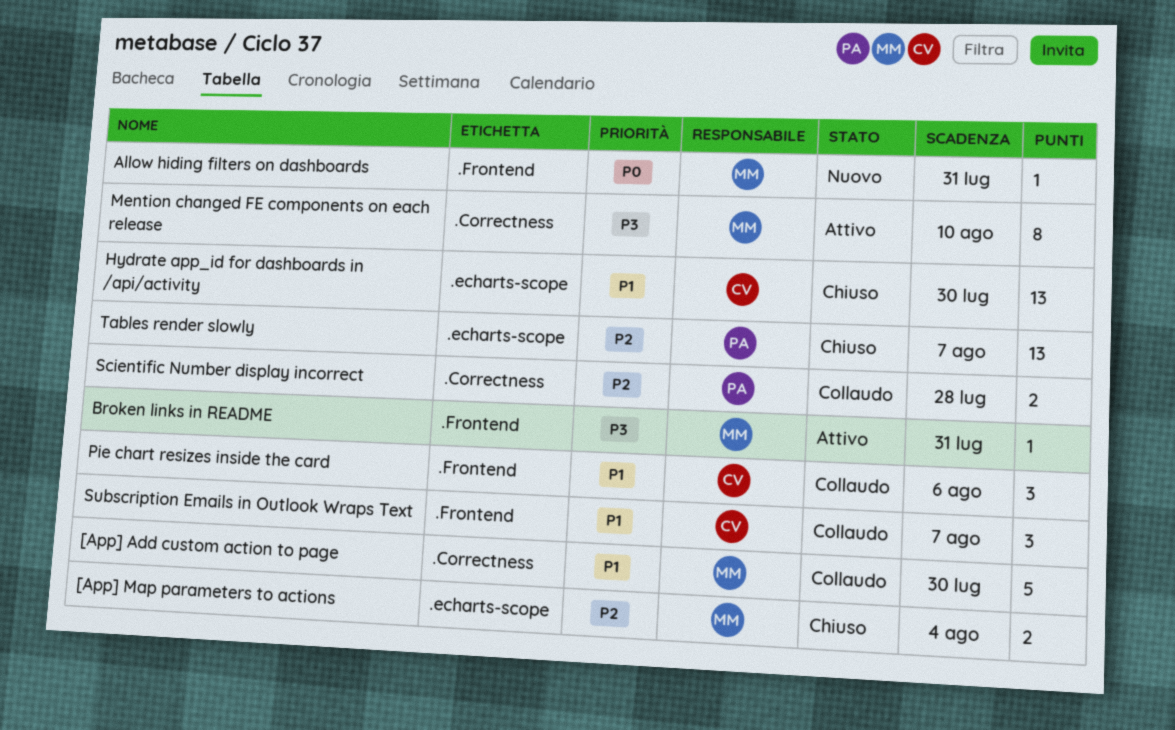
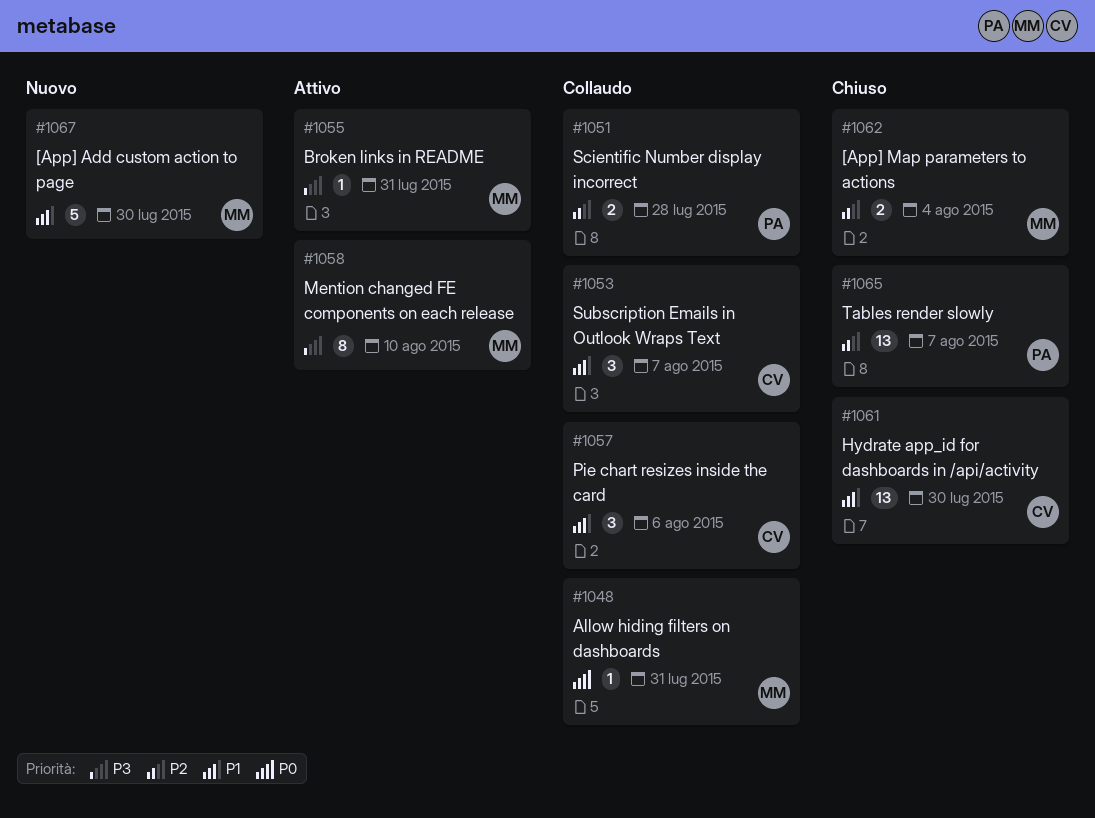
[App] Add custom action to page, status: Collaudo -> Nuovo
Allow hiding filters on dashboards, status: Nuovo -> Collaudo

